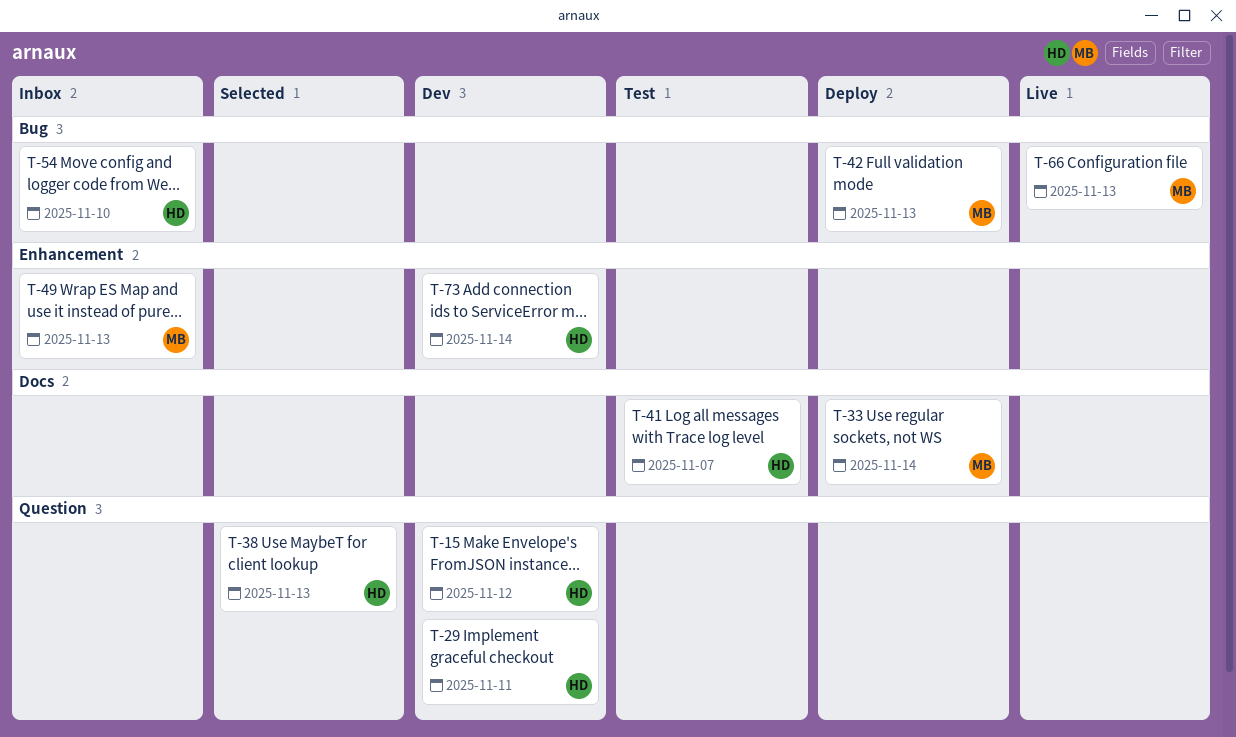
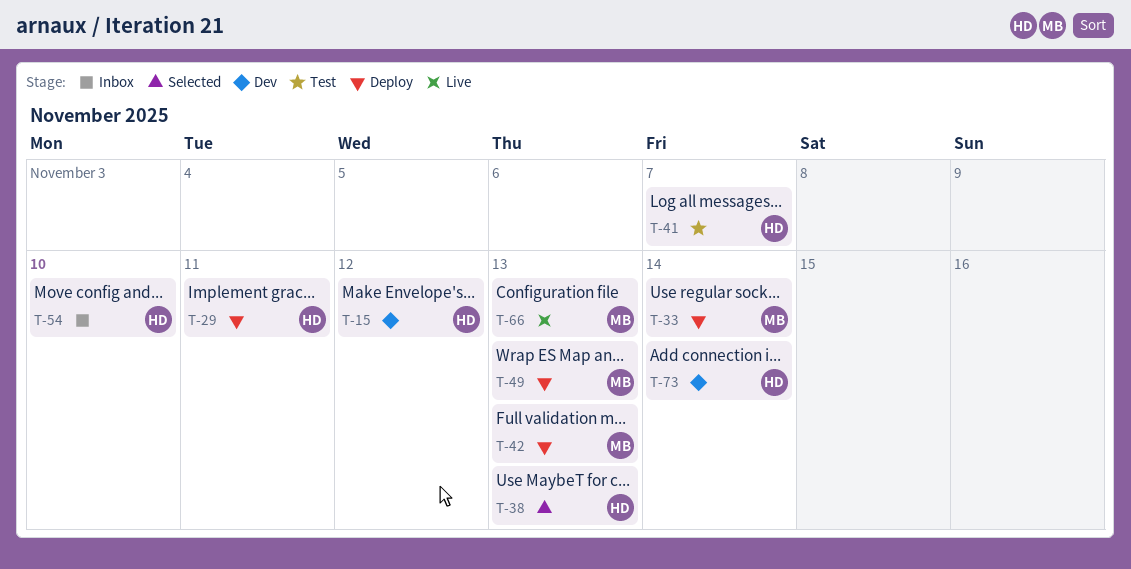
T-29, status: Dev -> Deploy
T-49, status: Inbox -> Deploy

